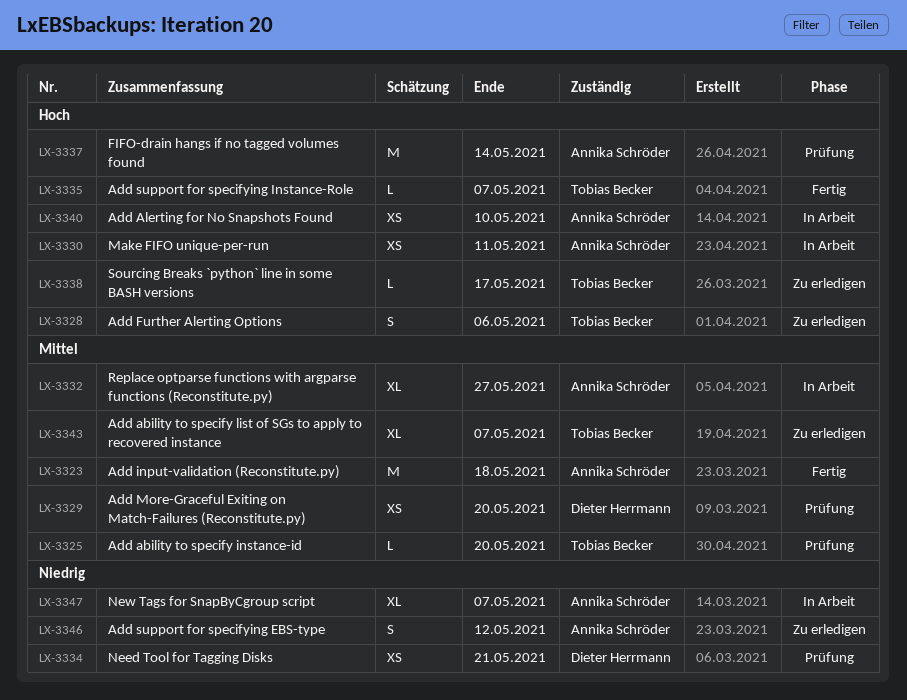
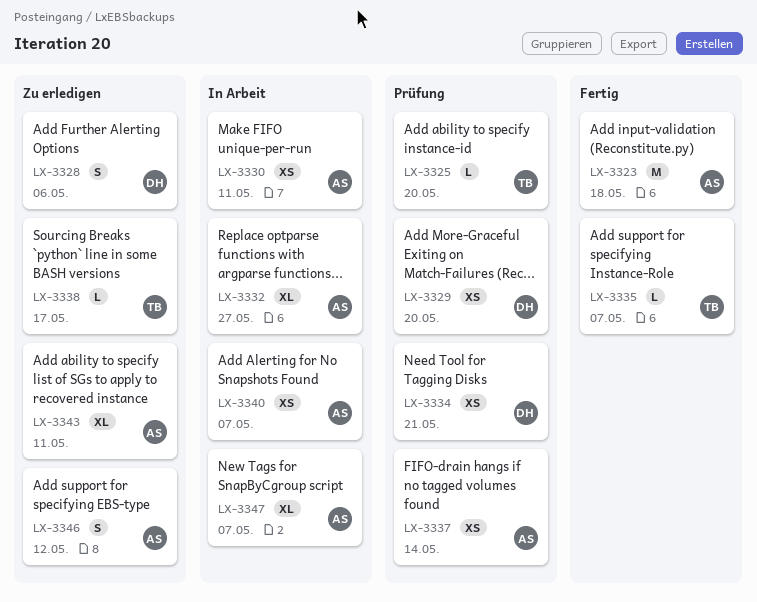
LX-3328, owner: Tobias Becker -> Dieter Herrmann
LX-3337, estimate: M -> XS
LX-3340, due: May 10 -> May 7
LX-3343, owner: Tobias Becker -> Annika Schröder
LX-3343, due: May 7 -> May 11

